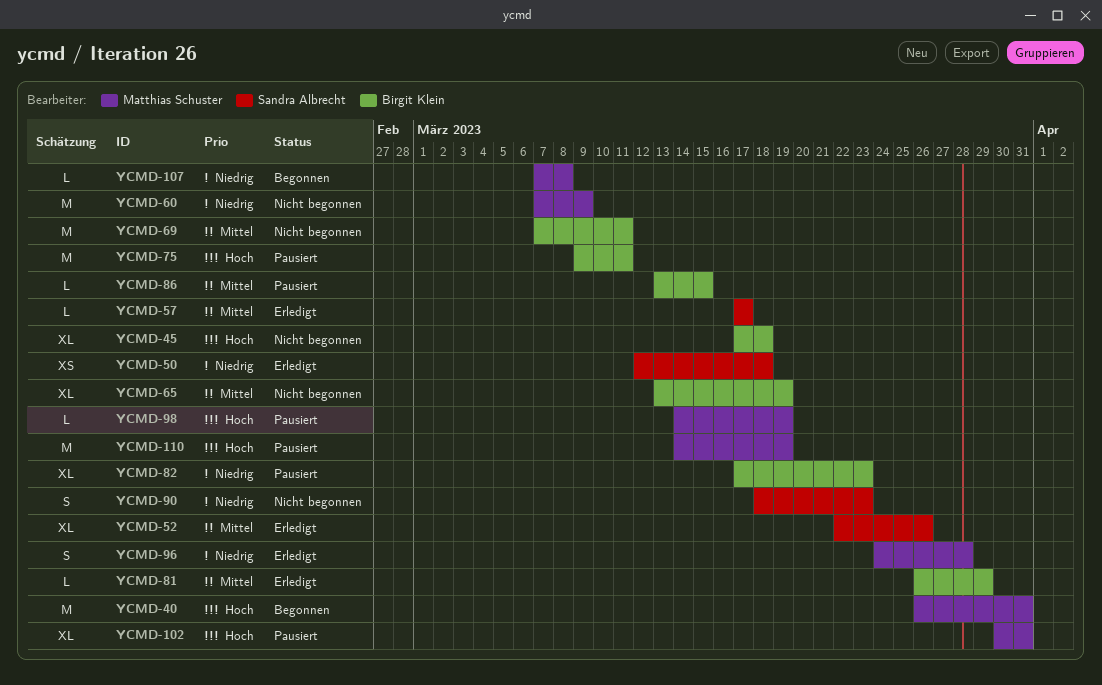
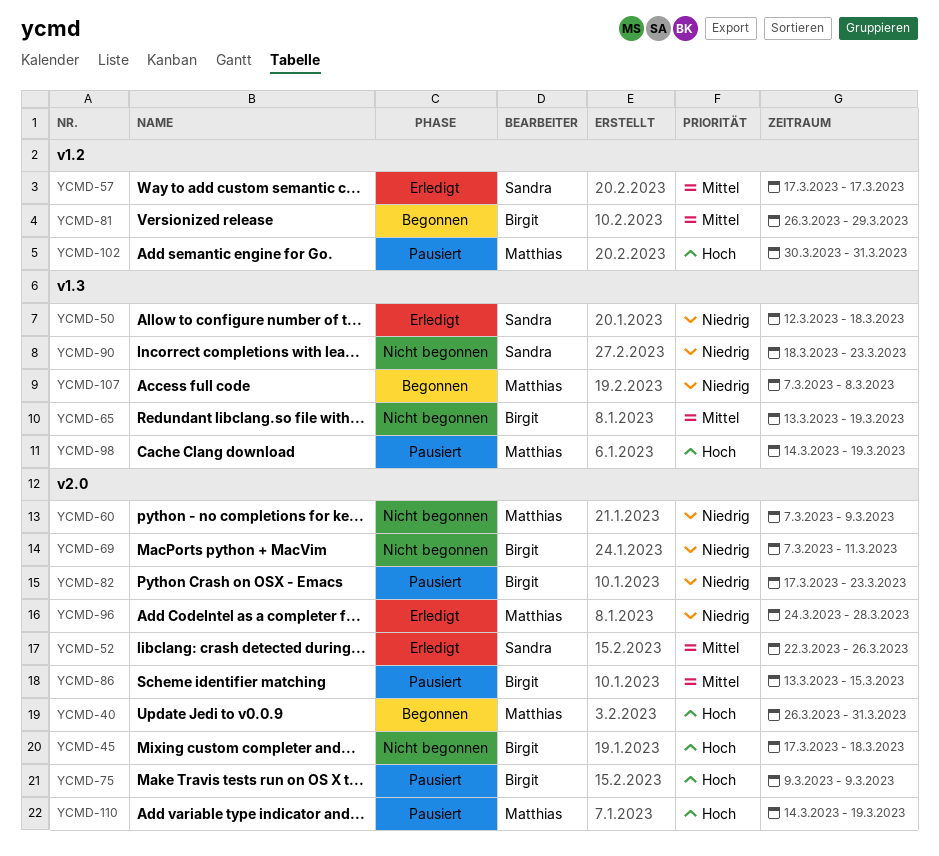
YCMD-69, priority: Mittel -> Niedrig
YCMD-75, due: Mar 11 -> Mar 9
YCMD-81, status: Erledigt -> Begonnen

